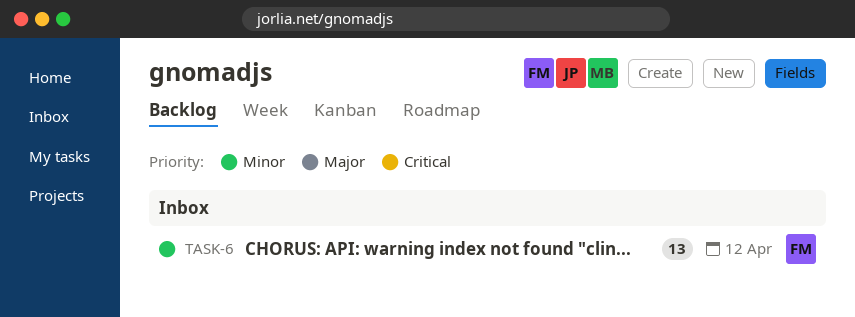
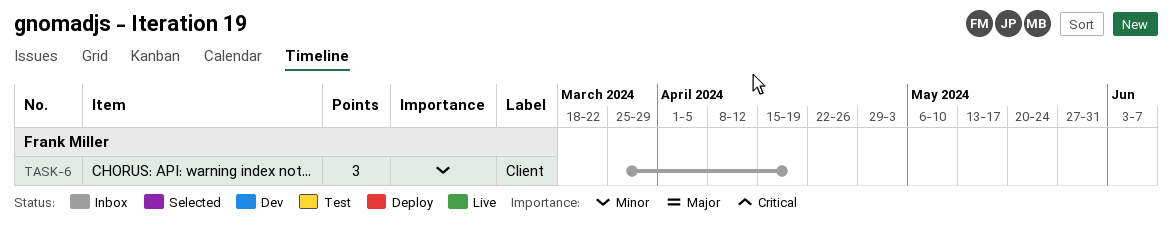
TASK-6, estimate: 13 -> 3
TASK-6, due: Apr 12 -> Apr 19

